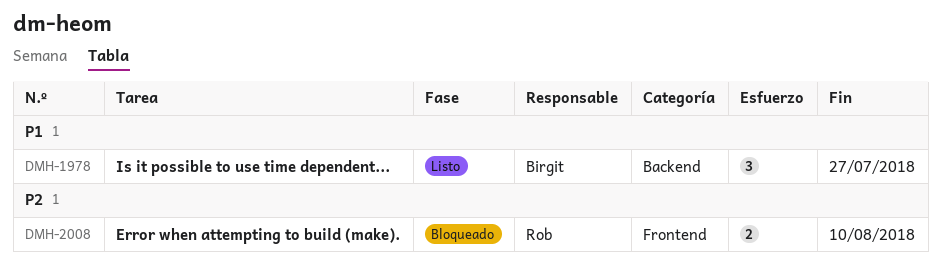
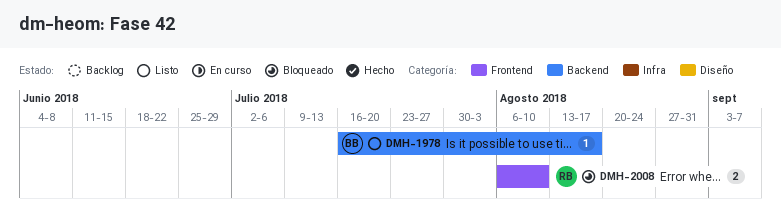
DMH-1978, estimate: 3 -> 1
DMH-1978, due: Jul 27 -> Aug 17

